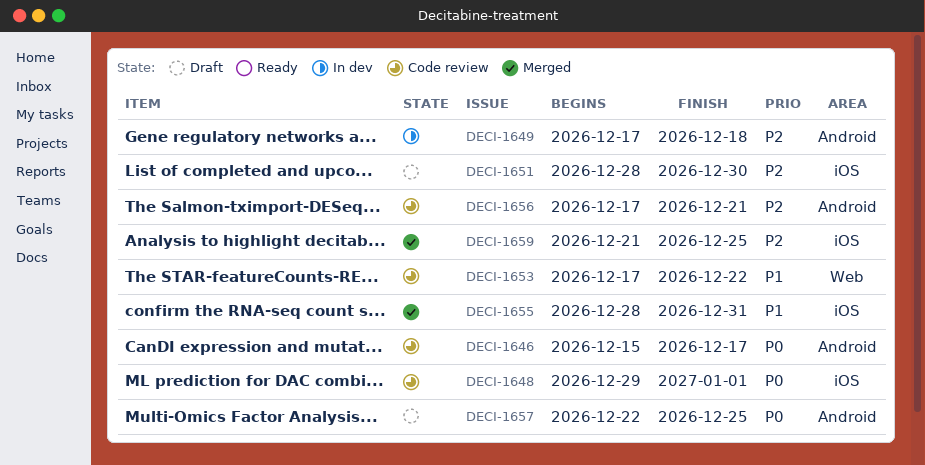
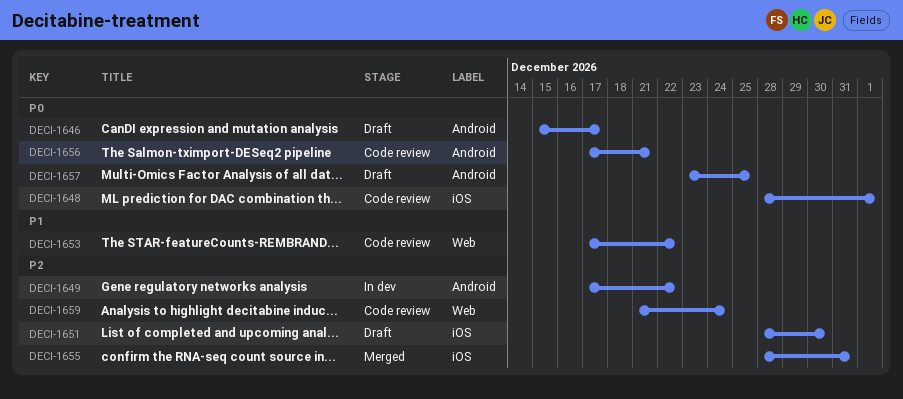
DECI-1646, status: Code review -> Draft
DECI-1648, start: Dec 29 -> Dec 28
DECI-1649, due: Dec 18 -> Dec 22
DECI-1655, priority: P1 -> P2
DECI-1656, priority: P2 -> P0
DECI-1657, start: Dec 22 -> Dec 23
DECI-1659, status: Merged -> Code review
DECI-1659, label: iOS -> Web
DECI-1659, due: Dec 25 -> Dec 24

